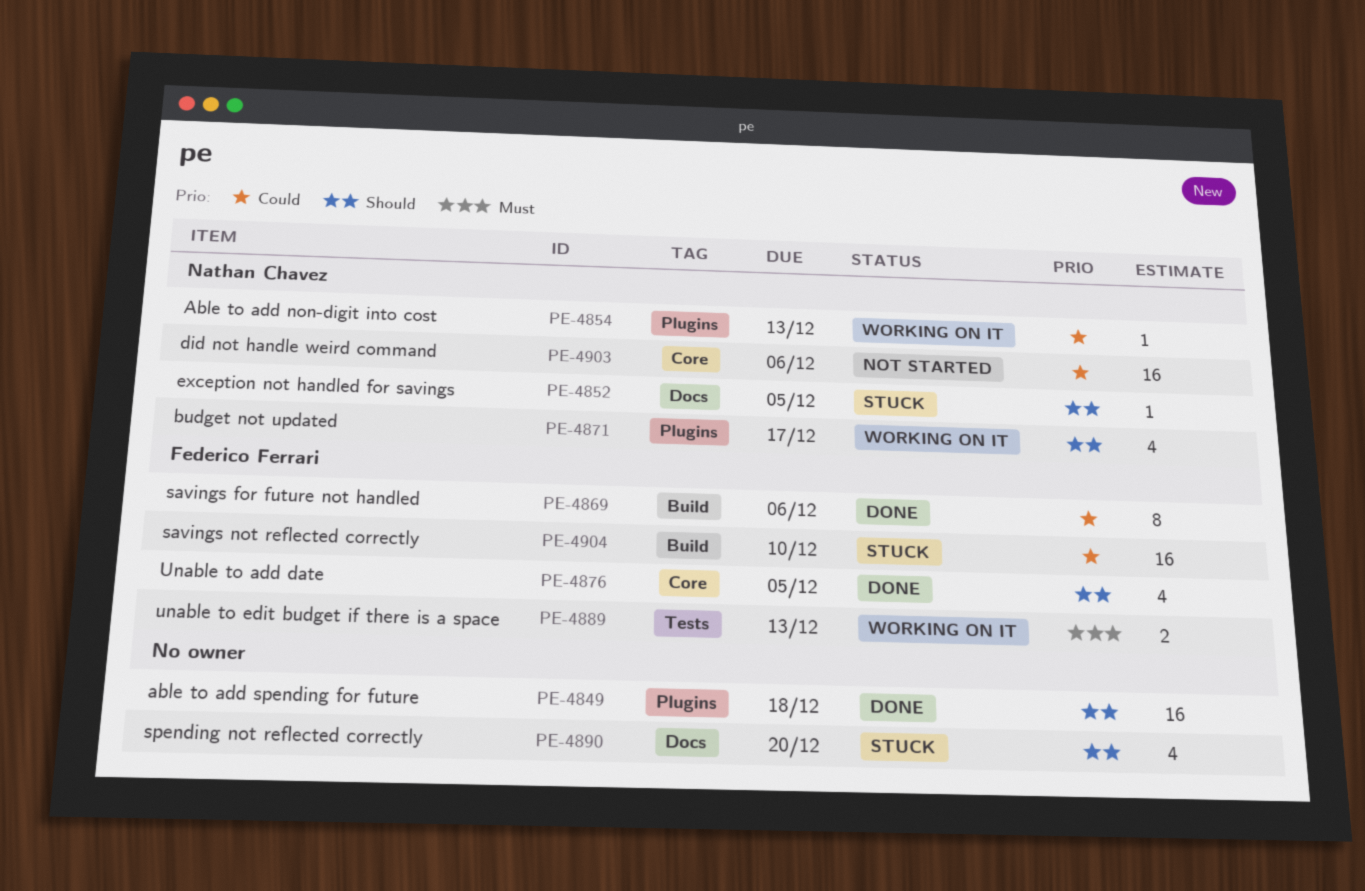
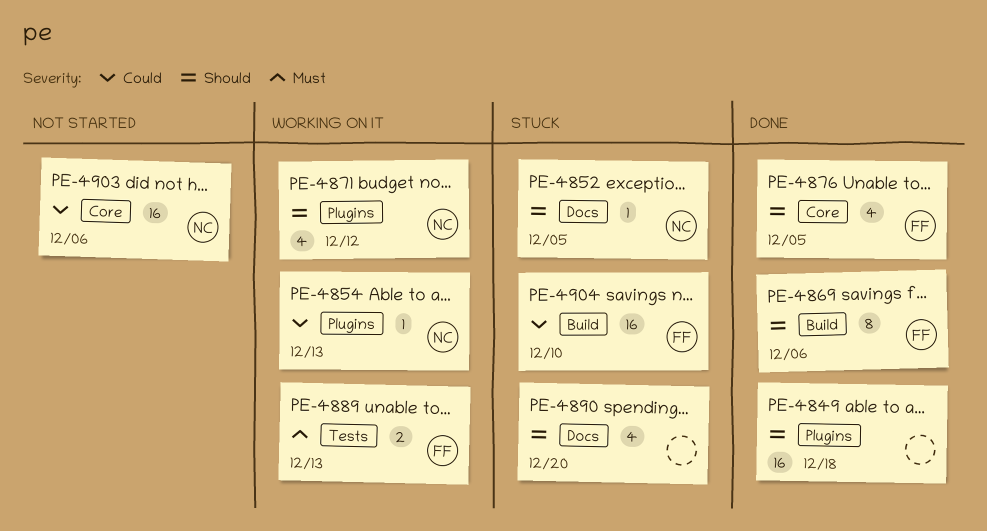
PE-4869, priority: Could -> Should
PE-4871, due: Dec 17 -> Dec 12

